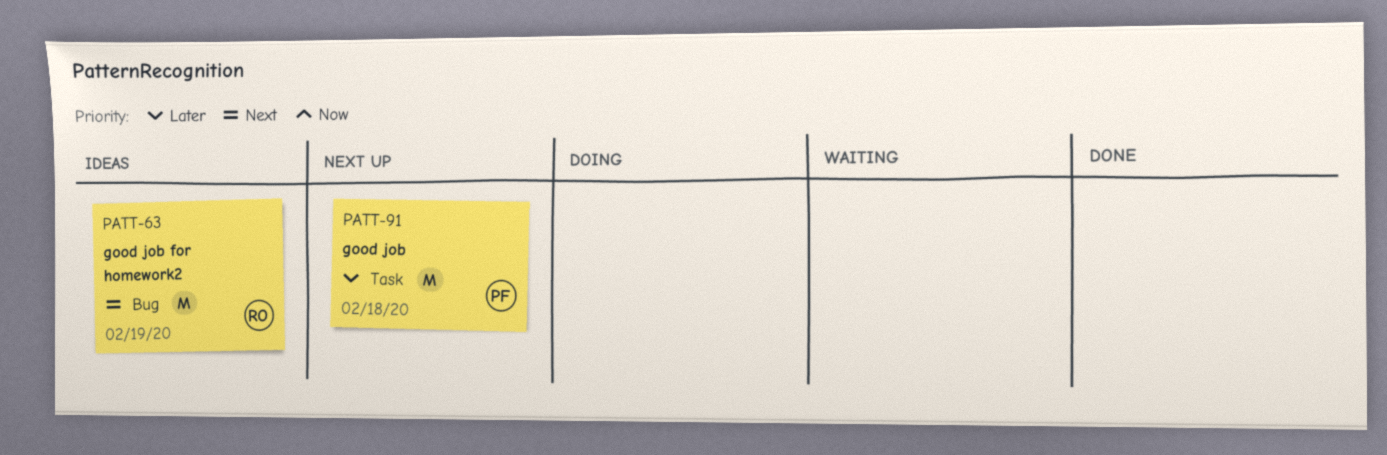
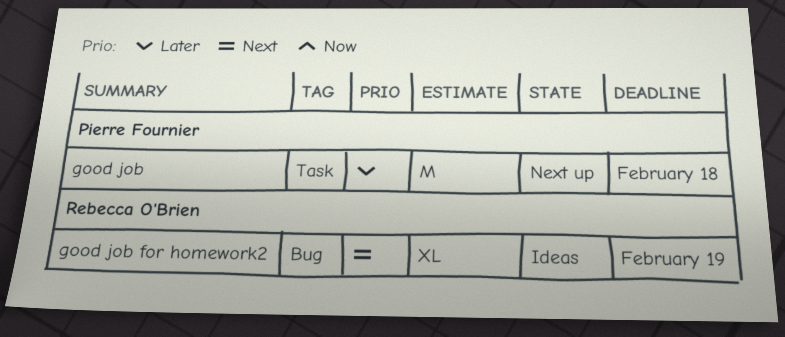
good job for homework2, estimate: M -> XL

